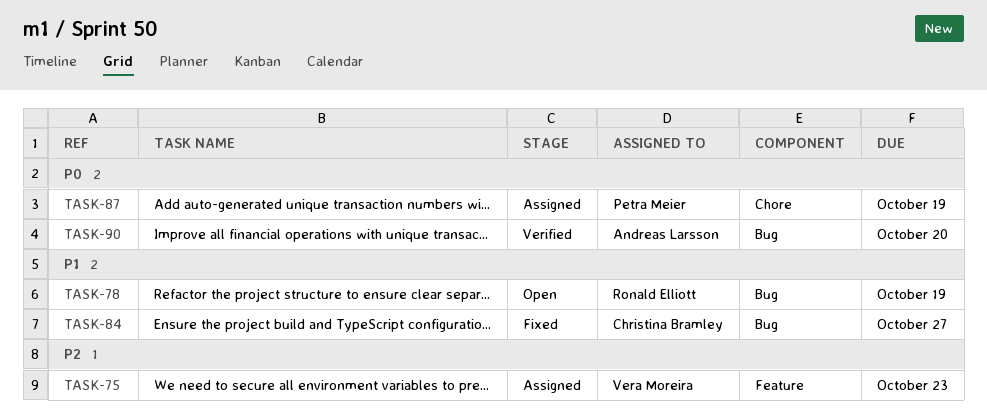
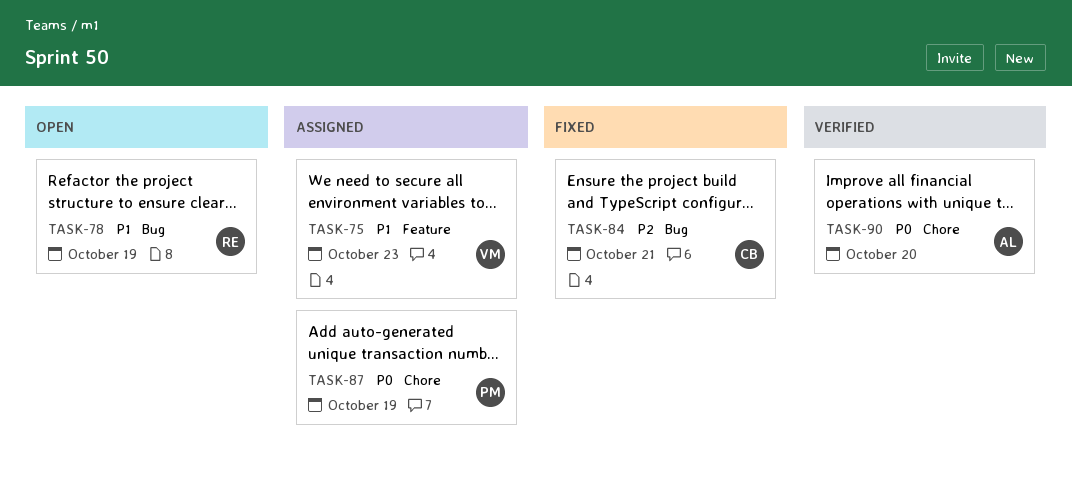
TASK-75, priority: P2 -> P1
TASK-84, priority: P1 -> P2
TASK-84, due: Oct 27 -> Oct 21
TASK-90, label: Bug -> Chore

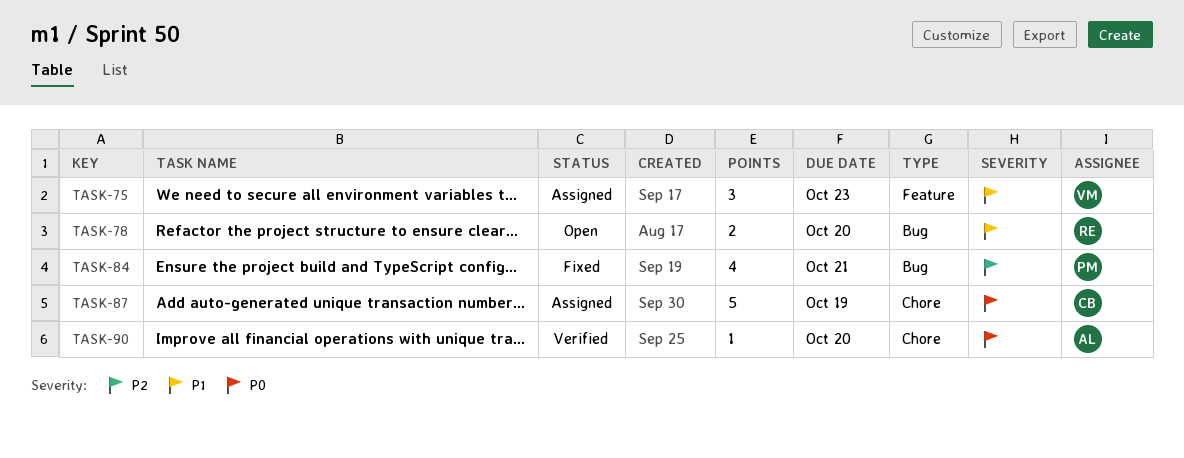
TASK-78, due: Oct 19 -> Oct 20
TASK-84, owner: CB -> PM
TASK-87, owner: PM -> CB

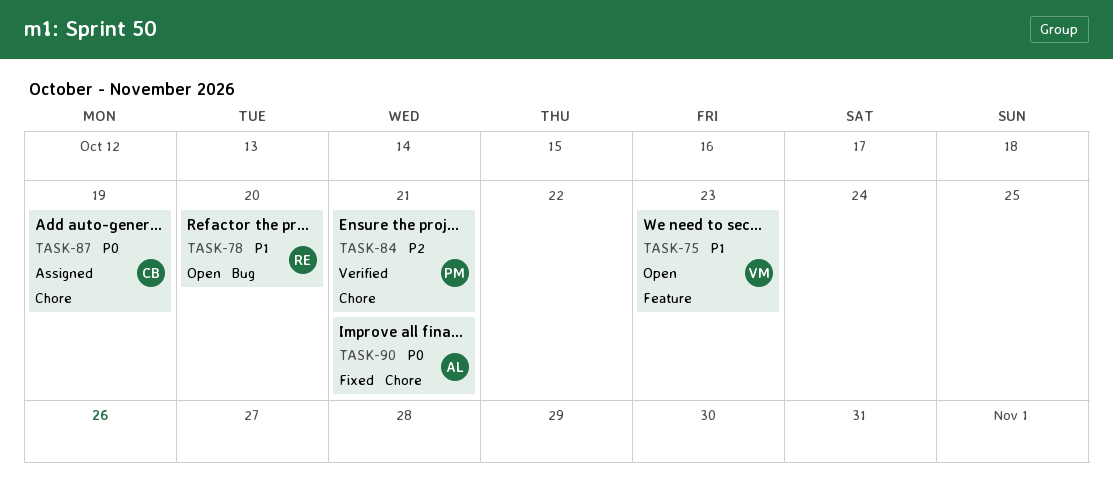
TASK-75, status: Assigned -> Open
TASK-84, status: Fixed -> Verified
TASK-84, label: Bug -> Chore
TASK-90, status: Verified -> Fixed
TASK-90, due: Oct 20 -> Oct 21

